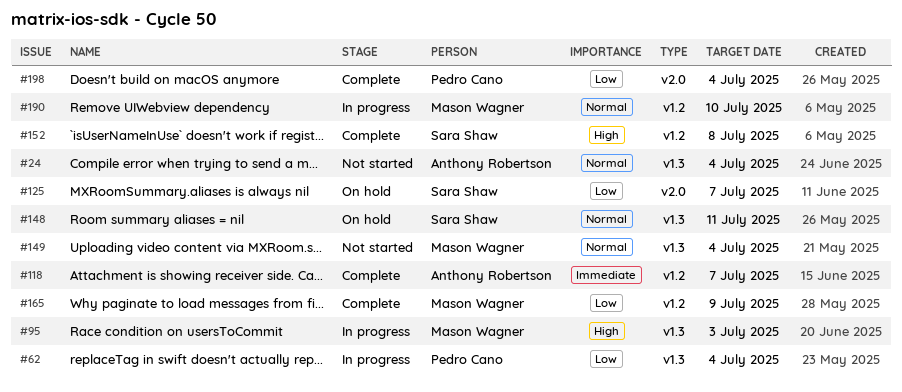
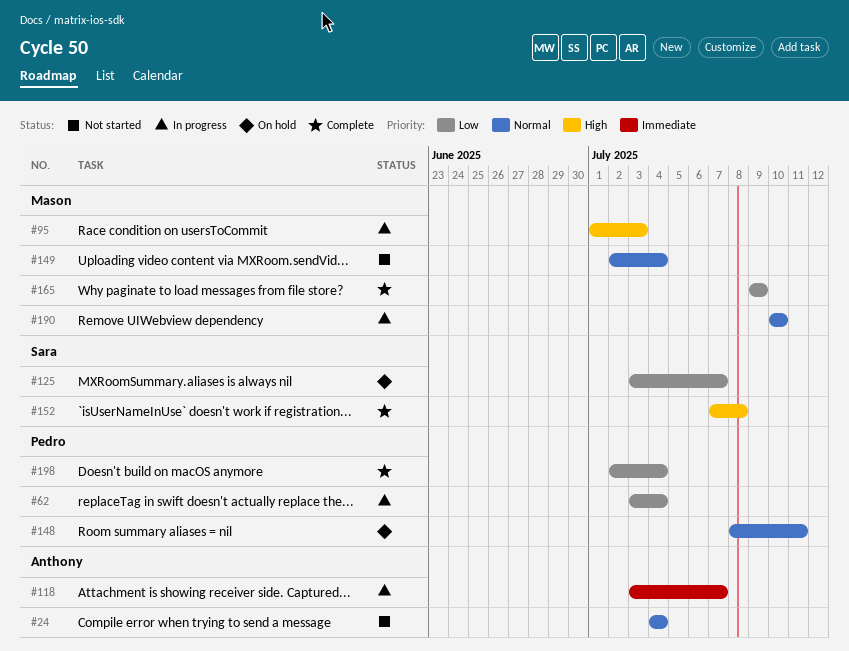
#118, status: Complete -> In progress
#148, owner: Sara Shaw -> Pedro Cano

